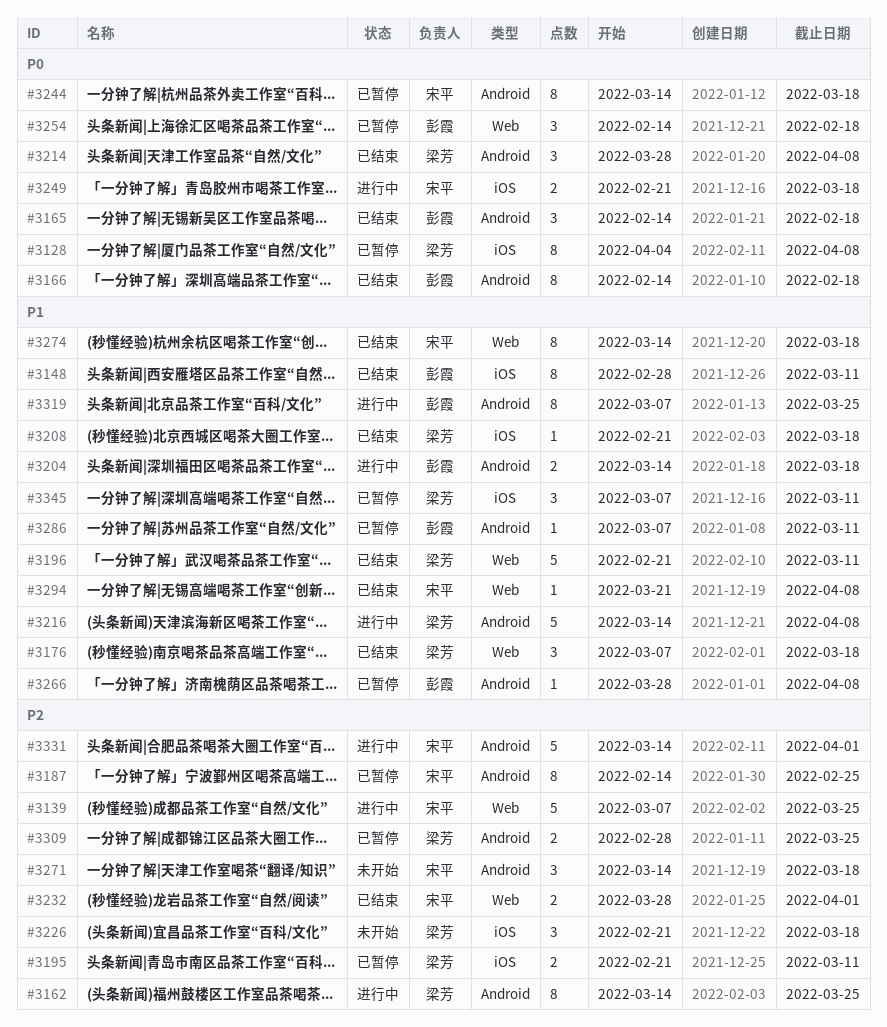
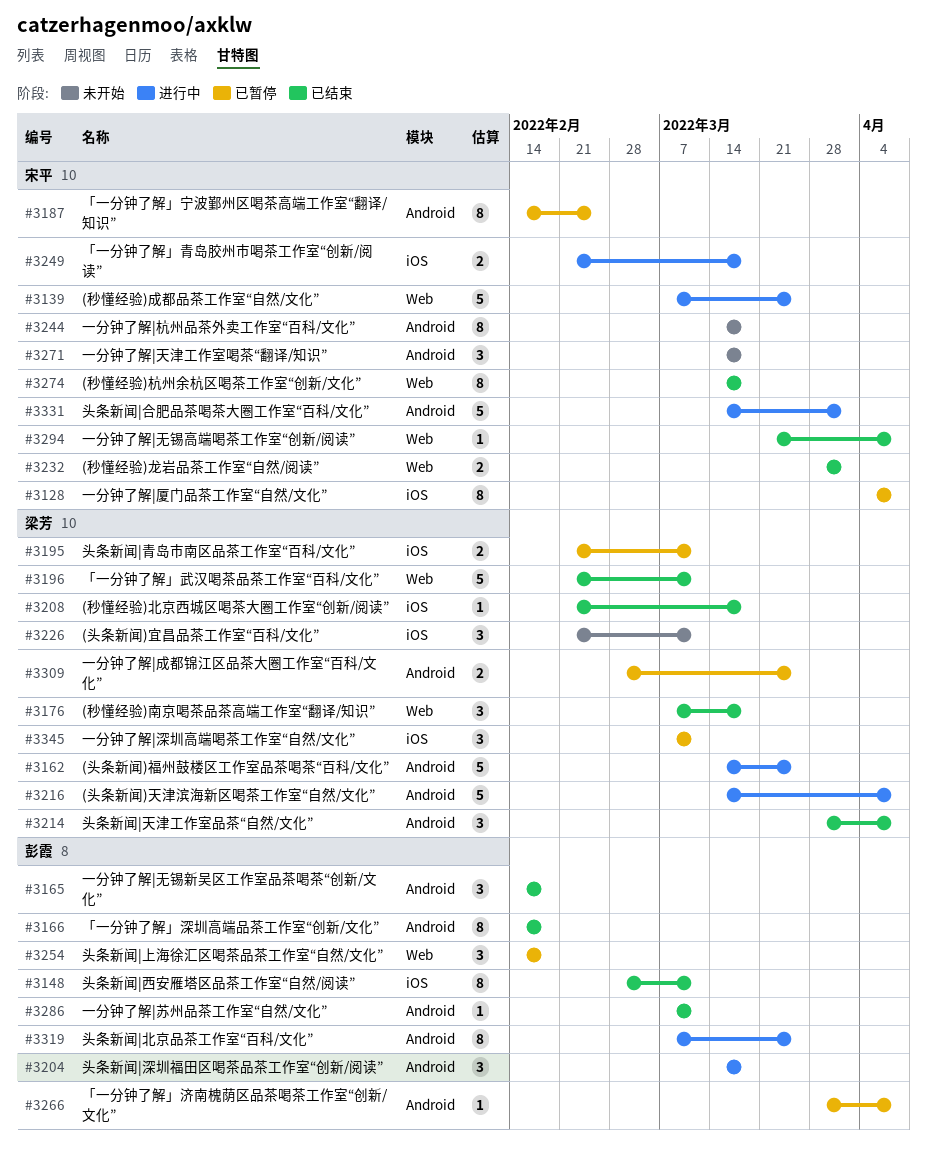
#3128, owner: 梁芳 -> 宋平
#3162, estimate: 8 -> 5
#3204, estimate: 2 -> 3
#3226, due: Mar 18 -> Mar 11
#3244, status: 已暂停 -> 未开始
#3286, status: 已暂停 -> 已结束

